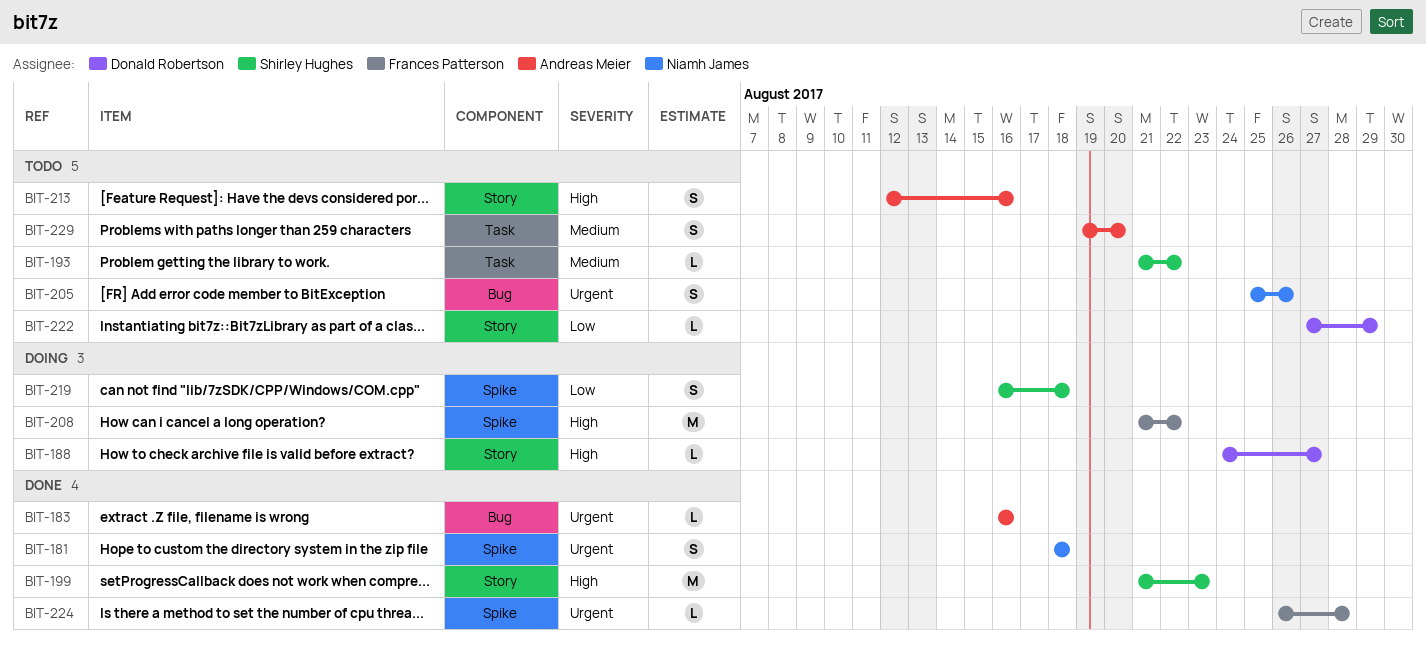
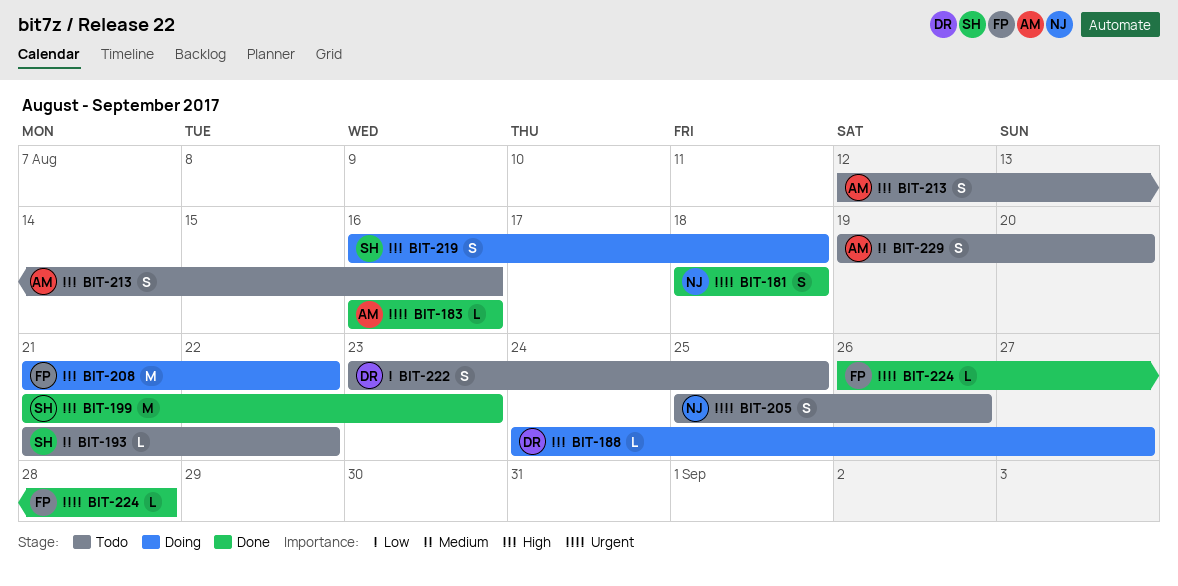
BIT-219, priority: Low -> High
BIT-222, estimate: L -> S
BIT-222, start: Aug 27 -> Aug 23
BIT-222, due: Aug 29 -> Aug 25

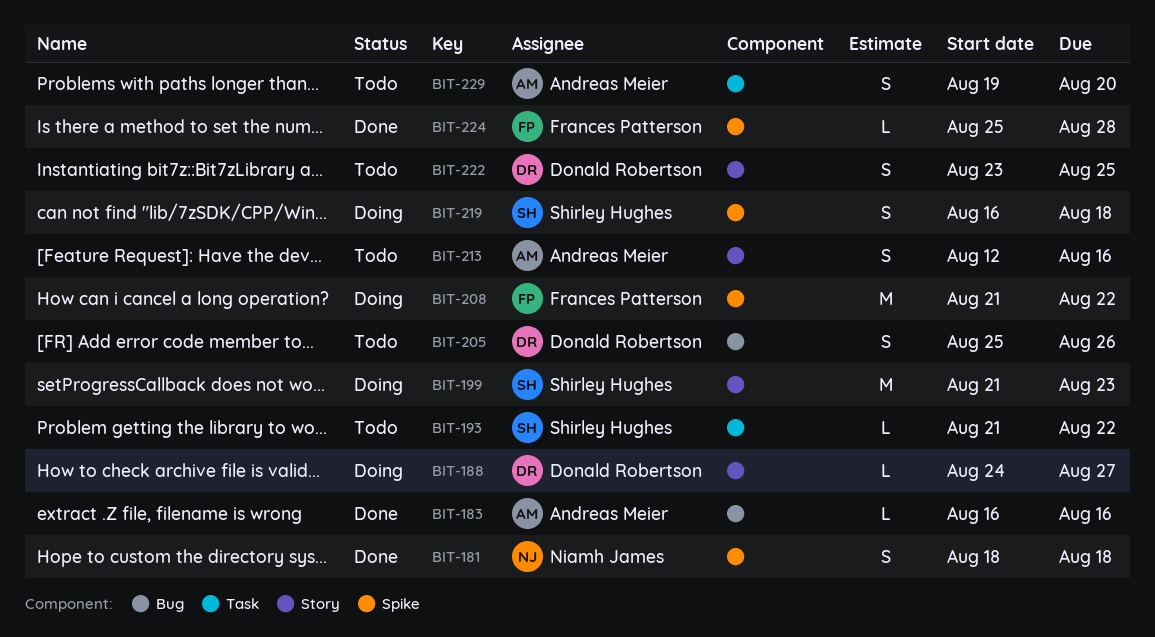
BIT-199, status: Done -> Doing
BIT-205, owner: Niamh James -> Donald Robertson
BIT-224, start: Aug 26 -> Aug 25

